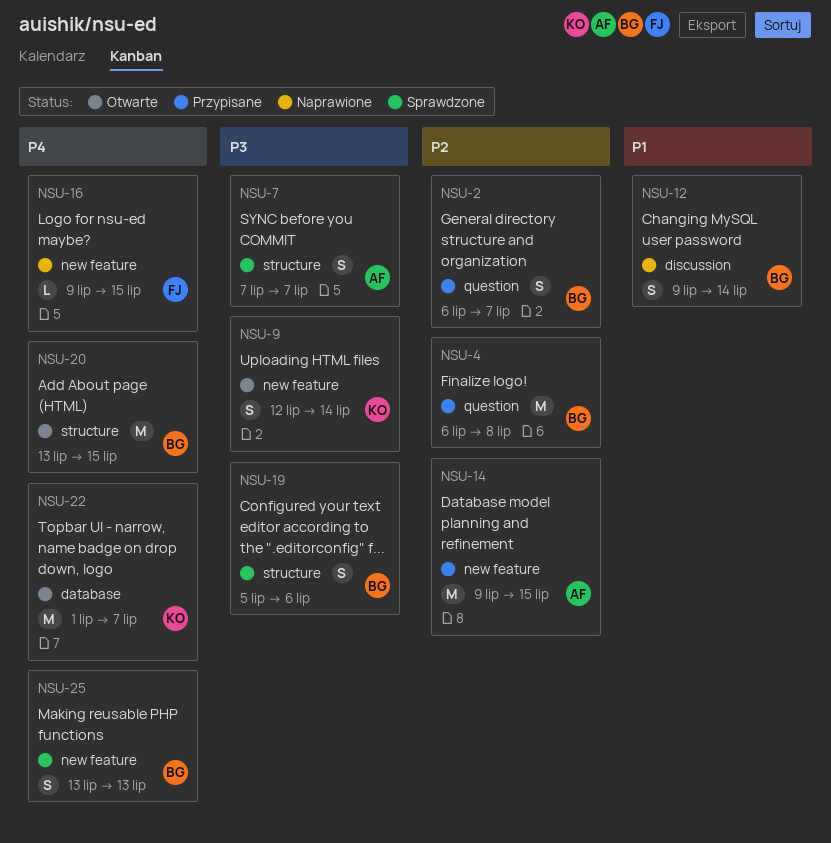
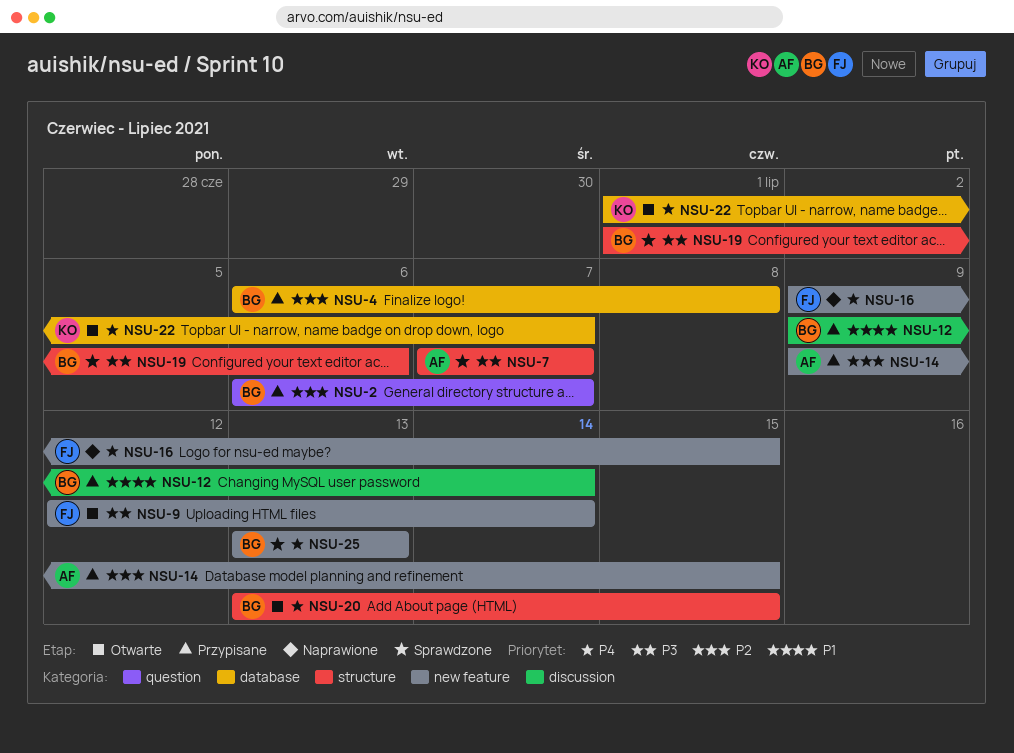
NSU-4, label: question -> database
NSU-9, owner: KO -> FJ
NSU-12, status: Naprawione -> Przypisane
NSU-19, start: Jul 5 -> Jul 1

